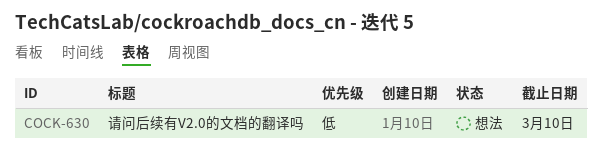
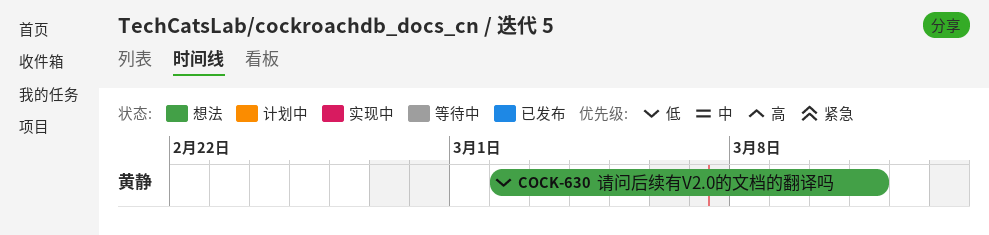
COCK-630, due: Mar 10 -> Mar 11

